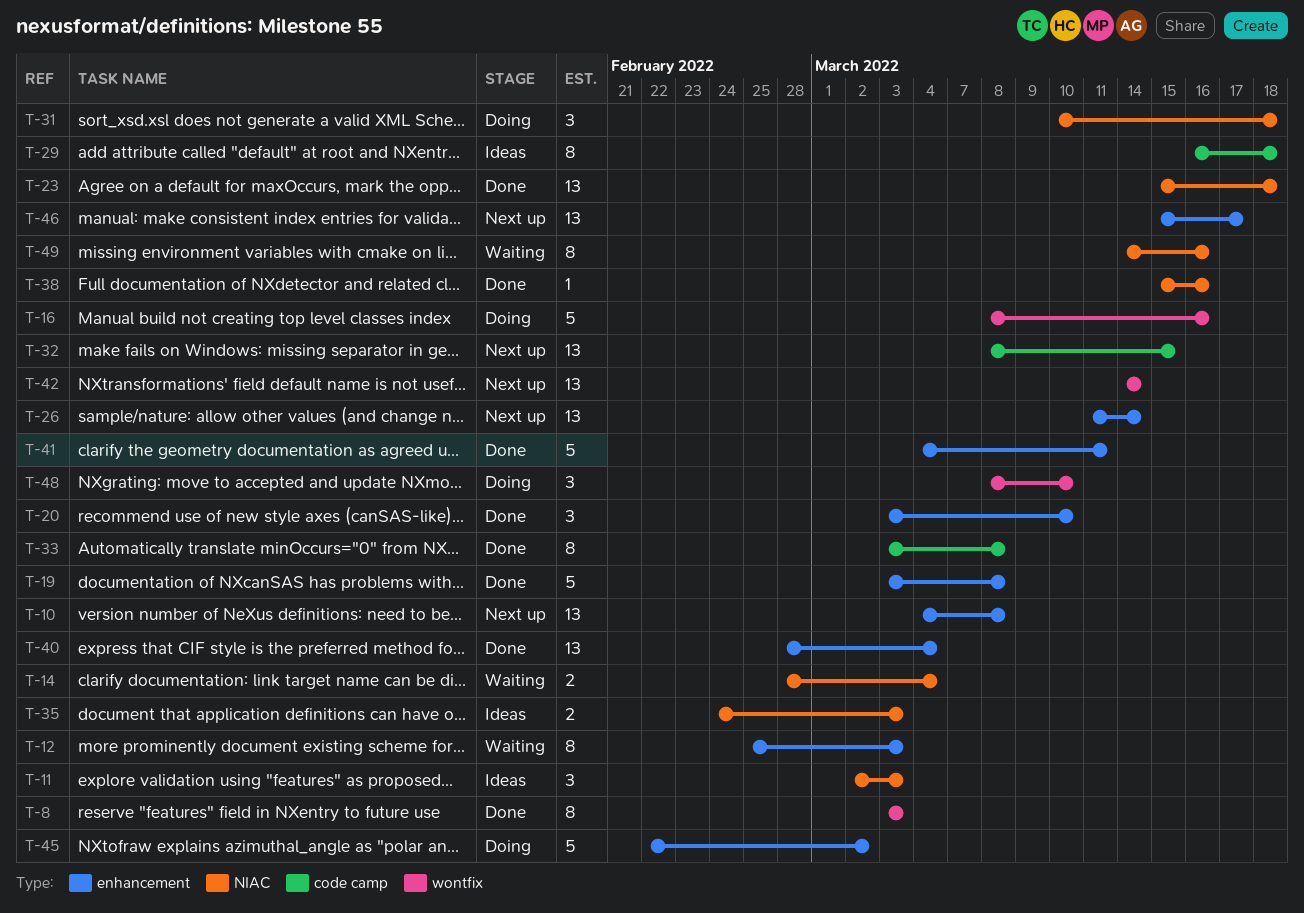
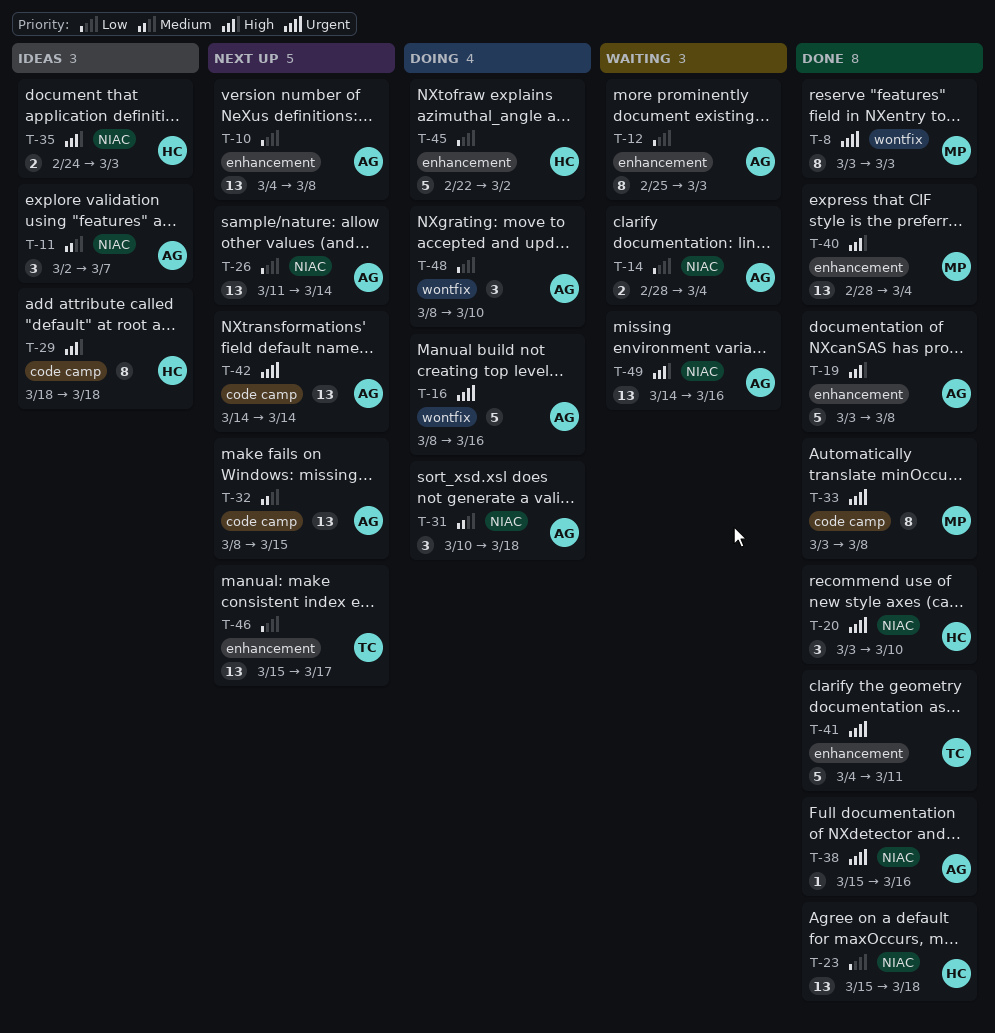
T-11, due: Mar 3 -> Mar 7
T-20, label: enhancement -> NIAC
T-26, label: enhancement -> NIAC
T-29, start: Mar 16 -> Mar 18
T-42, label: wontfix -> code camp
T-49, estimate: 8 -> 13

